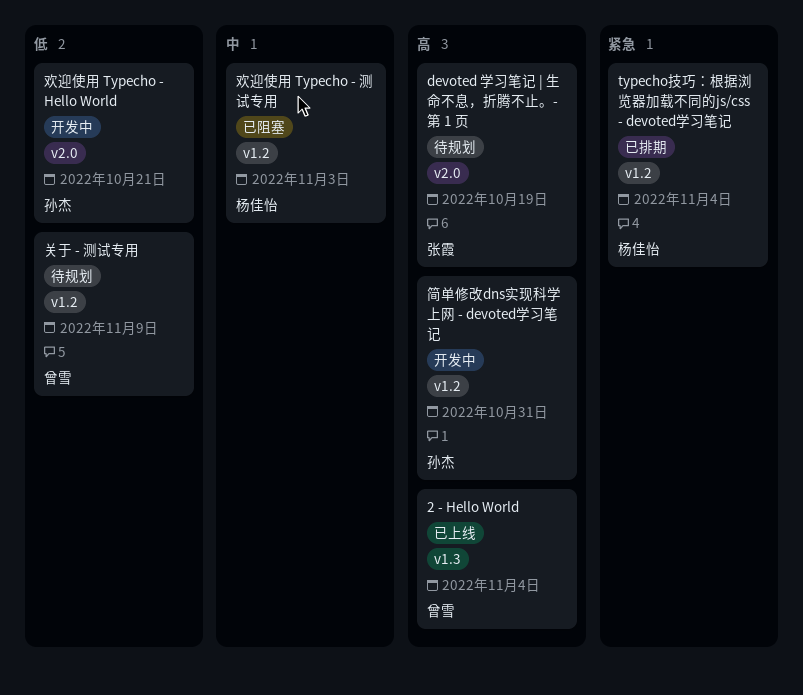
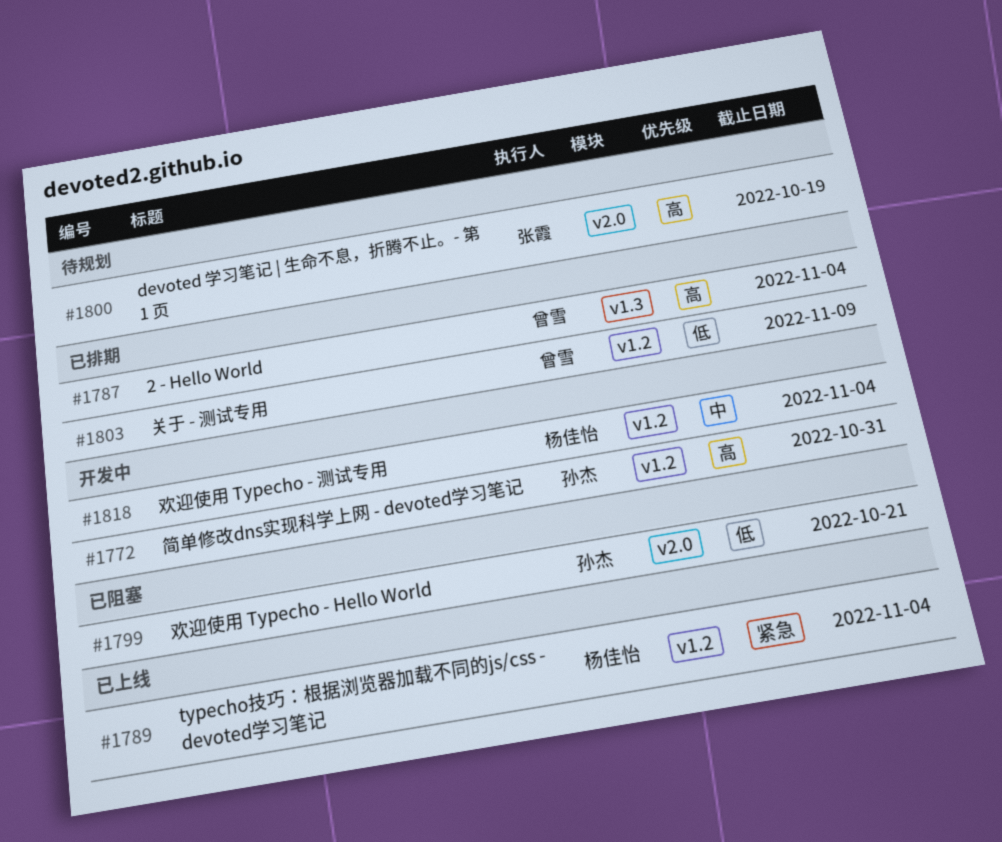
2 - Hello World, status: 已上线 -> 已排期
typecho技巧：根据浏览器加载不同的js/css - devoted学习笔记, status: 已排期 -> 已上线
关于 - 测试专用, status: 待规划 -> 已排期
欢迎使用 Typecho - Hello World, status: 开发中 -> 已阻塞
欢迎使用 Typecho - 测试专用, status: 已阻塞 -> 开发中
欢迎使用 Typecho - 测试专用, due: Nov 3 -> Nov 4

